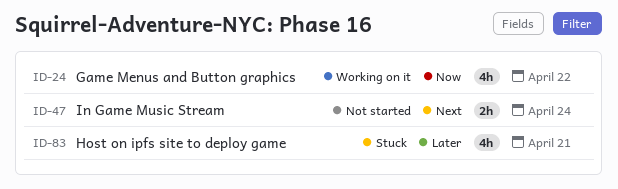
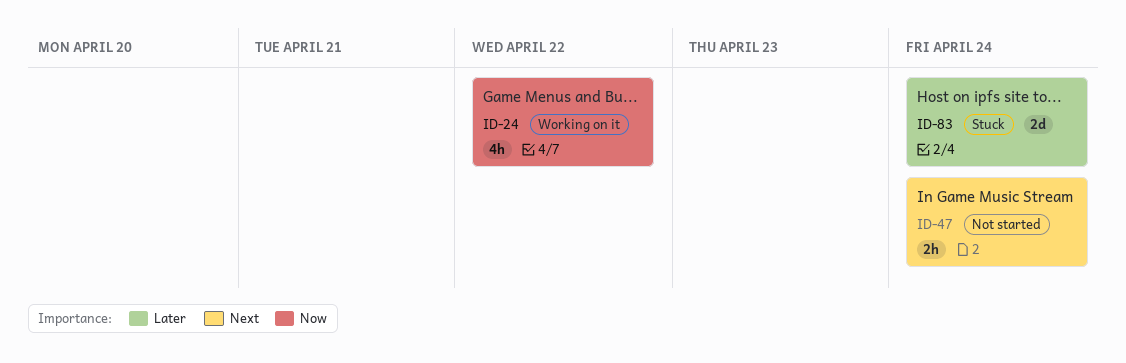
ID-83, estimate: 4h -> 2d
ID-83, due: Apr 21 -> Apr 24

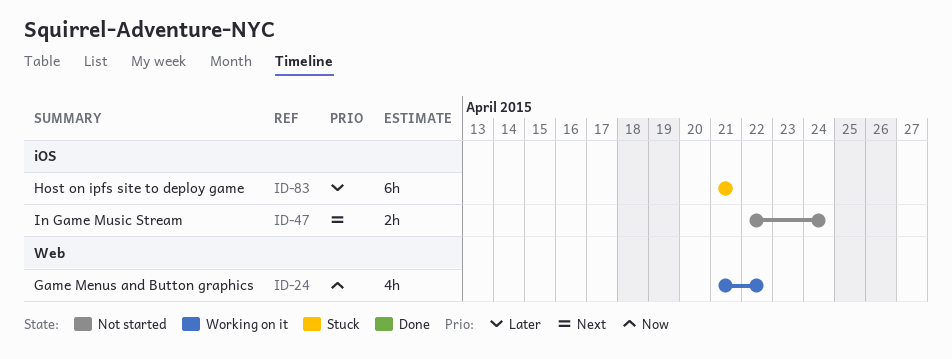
ID-83, estimate: 2d -> 6h
ID-83, due: Apr 24 -> Apr 21

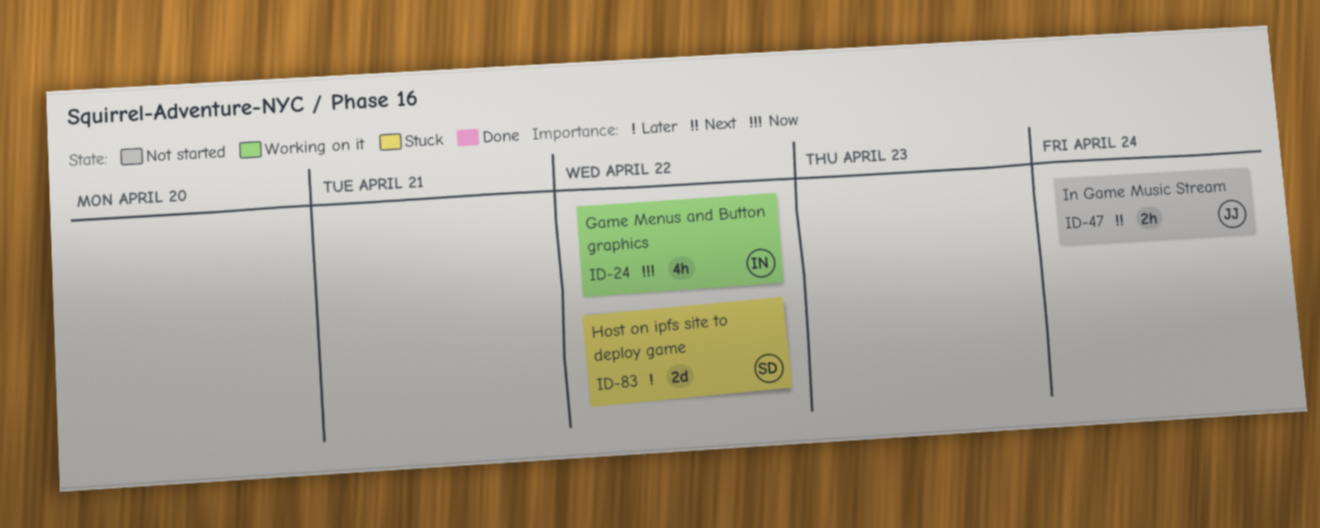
ID-83, estimate: 6h -> 2d
ID-83, due: Apr 21 -> Apr 22

